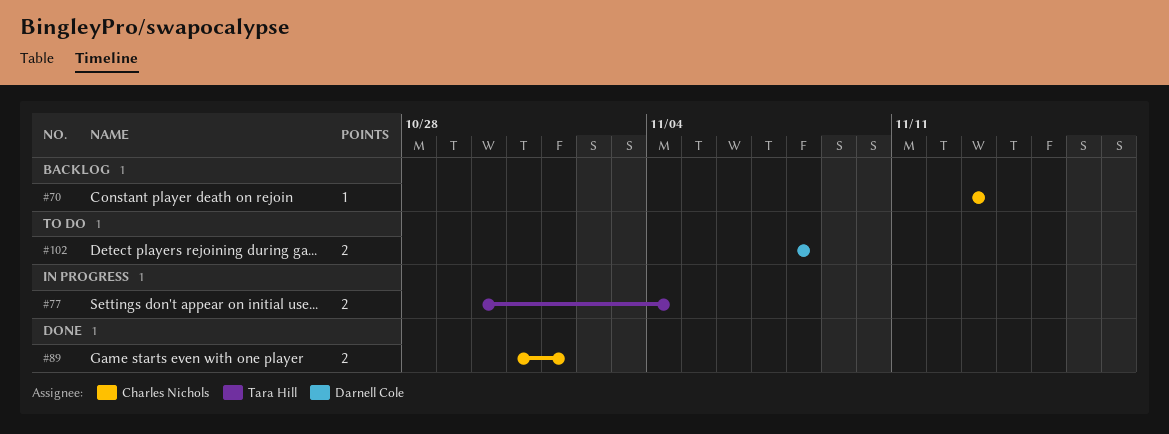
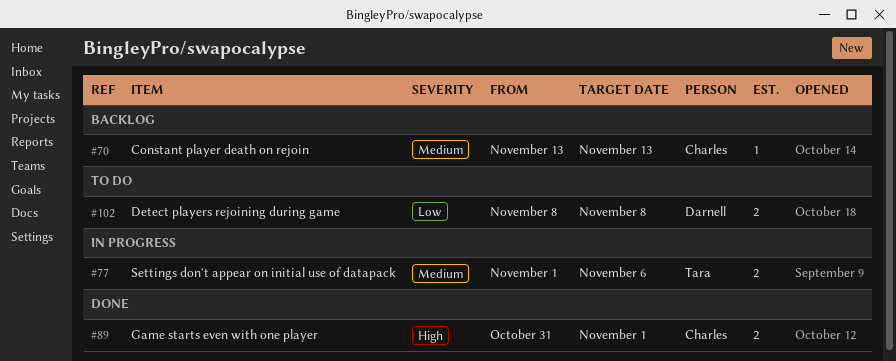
#77, start: Oct 30 -> Nov 1
#77, due: Nov 4 -> Nov 6

